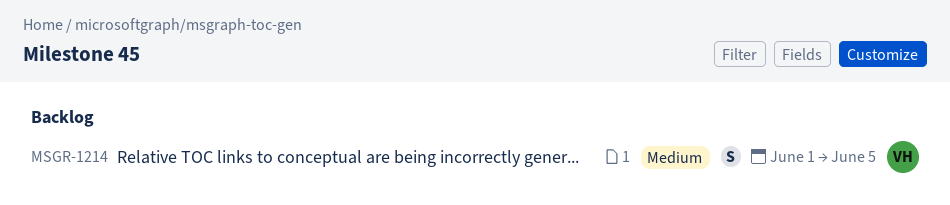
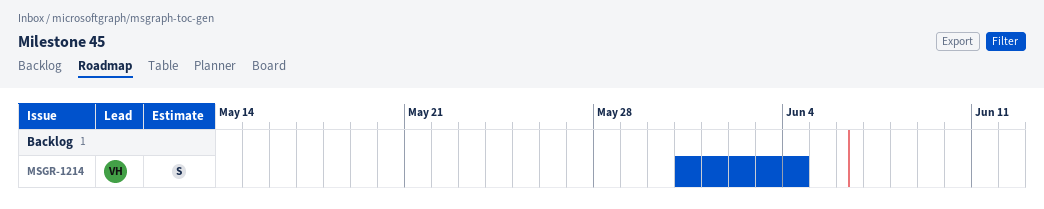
MSGR-1214, start: Jun 1 -> May 31
MSGR-1214, due: Jun 5 -> Jun 4

